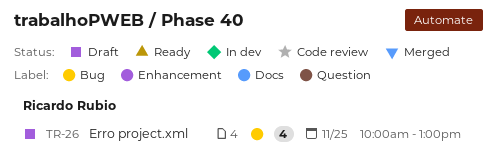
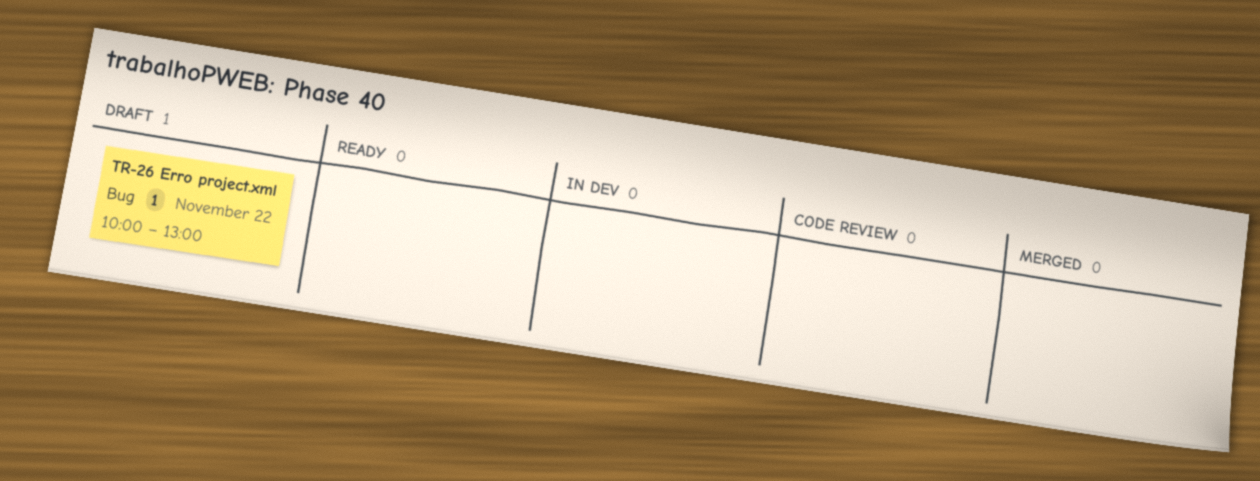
TR-26, estimate: 4 -> 1
TR-26, day: Nov 25 -> Nov 22

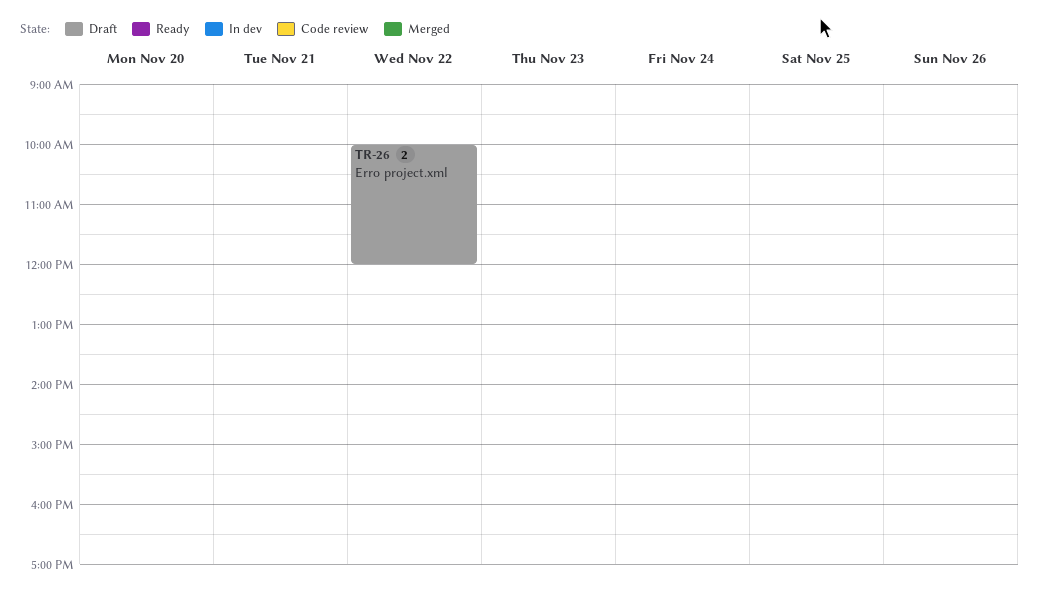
TR-26, estimate: 1 -> 2
TR-26, ends: 13:00 -> 12:00

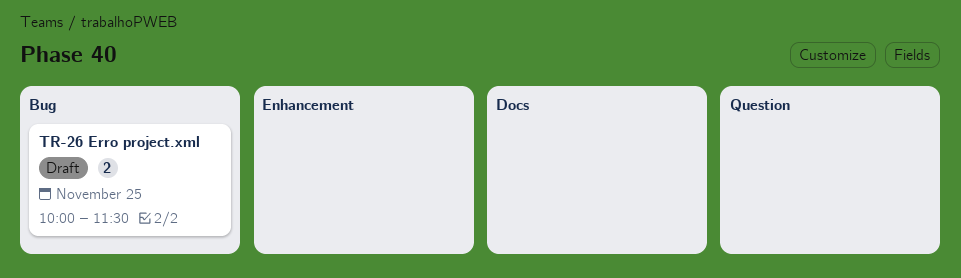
TR-26, day: Nov 22 -> Nov 25
TR-26, ends: 12:00 -> 11:30

